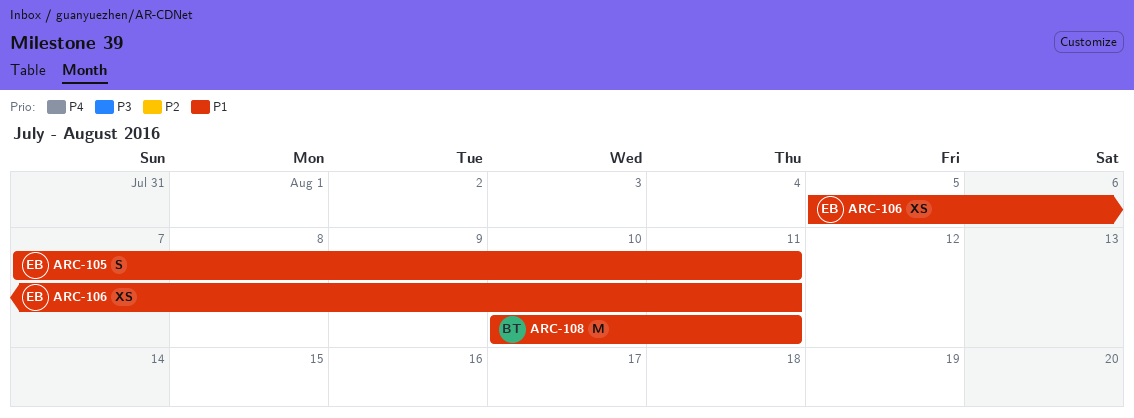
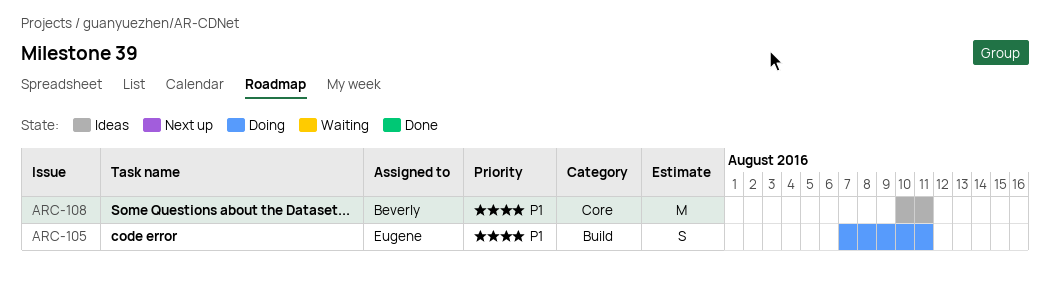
ARC-106: present -> none

